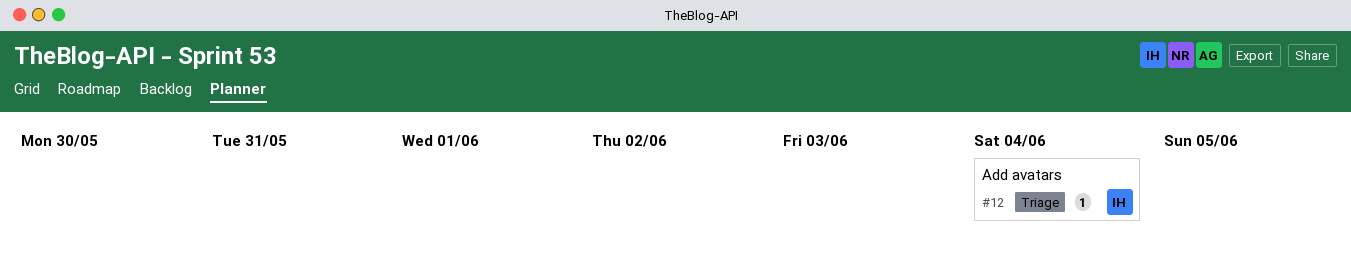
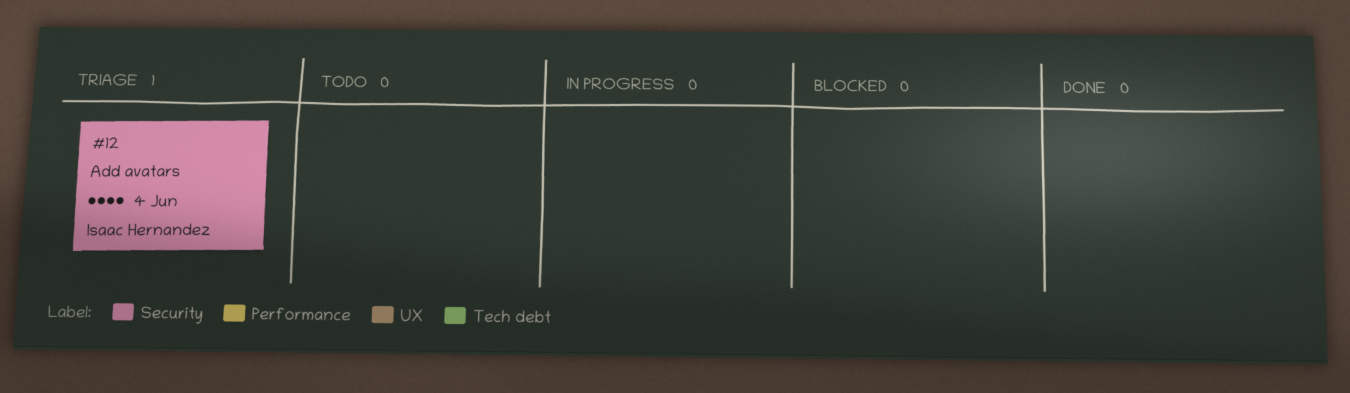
#12, estimate: 1 -> 4

